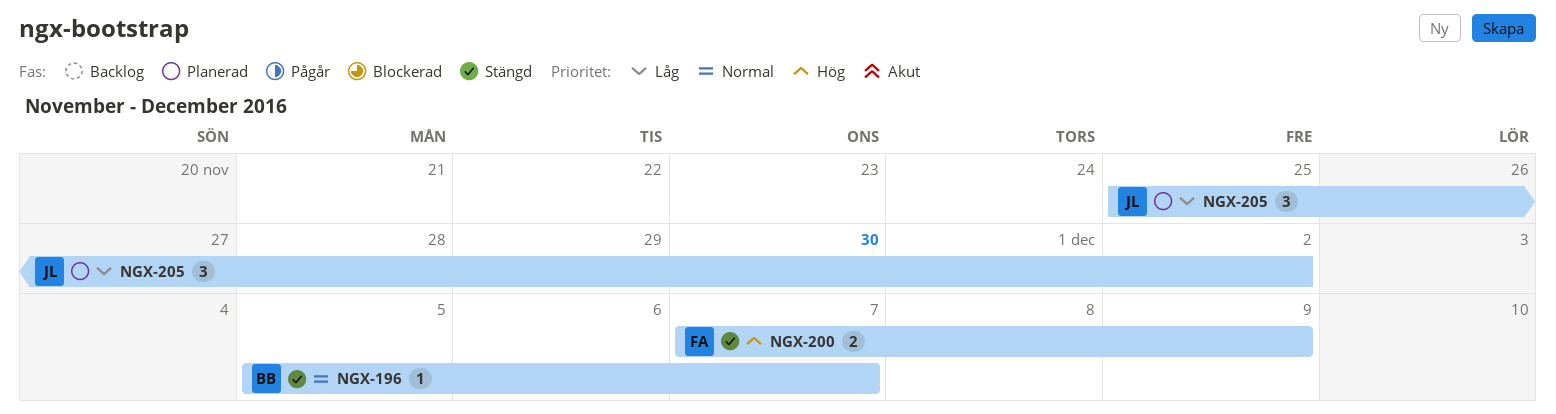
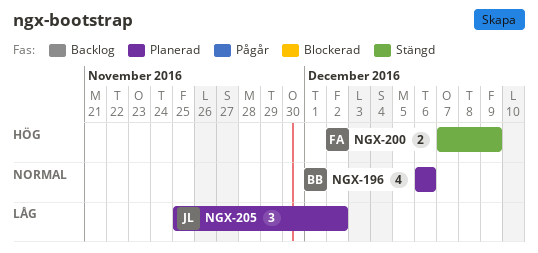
NGX-196, status: Stängd -> Planerad
NGX-196, estimate: 1 -> 4
NGX-196, start: Dec 5 -> Dec 6
NGX-196, due: Dec 7 -> Dec 6

